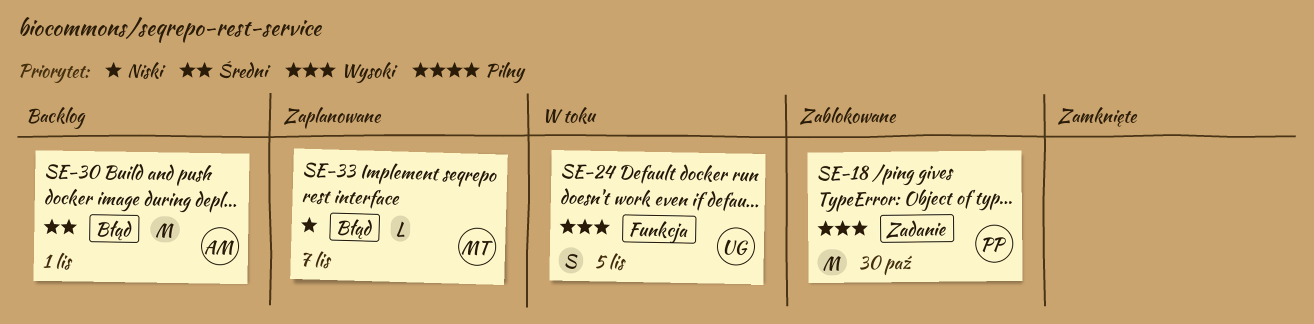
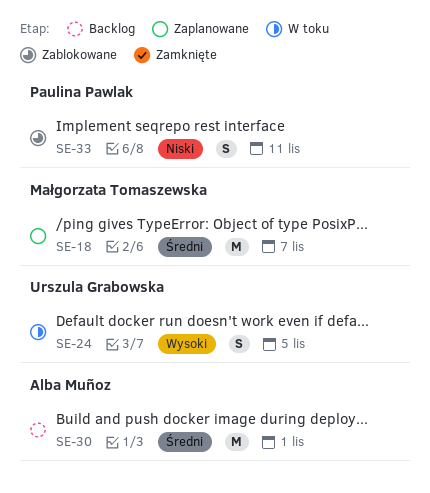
SE-18, status: Zablokowane -> Zaplanowane
SE-18, owner: Paulina Pawlak -> Małgorzata Tomaszewska
SE-18, priority: Wysoki -> Średni
SE-18, due: Oct 30 -> Nov 7
SE-33, status: Zaplanowane -> Zablokowane
SE-33, owner: Małgorzata Tomaszewska -> Paulina Pawlak
SE-33, estimate: L -> S
SE-33, due: Nov 7 -> Nov 11

